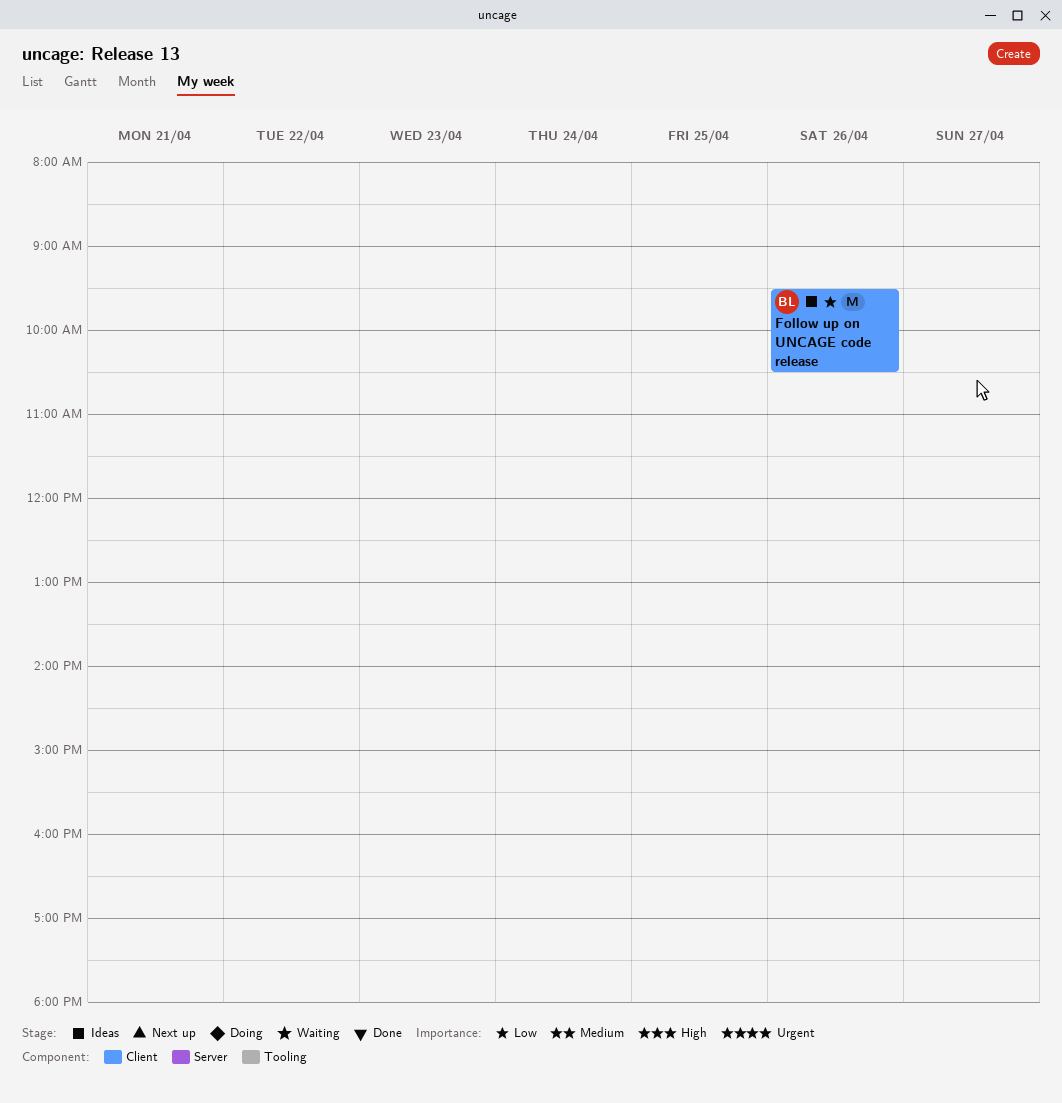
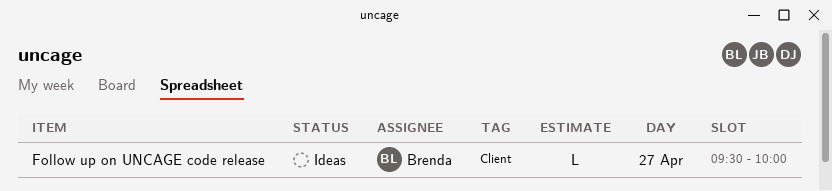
Follow up on UNCAGE code release, estimate: M -> L
Follow up on UNCAGE code release, day: Apr 26 -> Apr 27
Follow up on UNCAGE code release, ends: 10:30 -> 10:00

